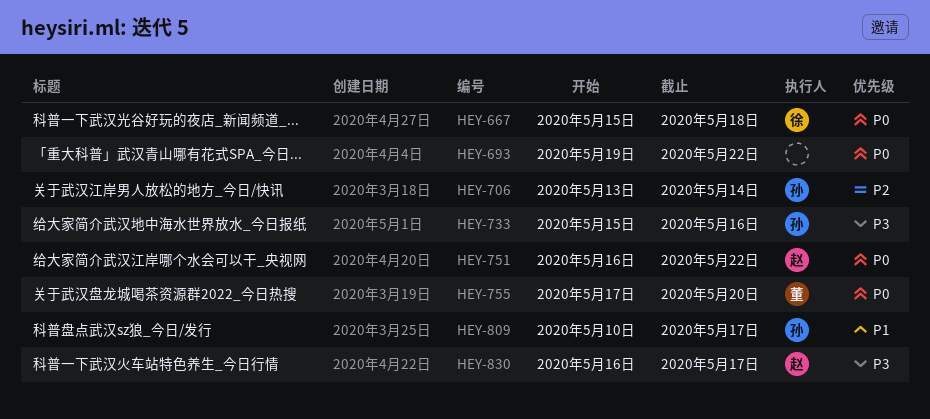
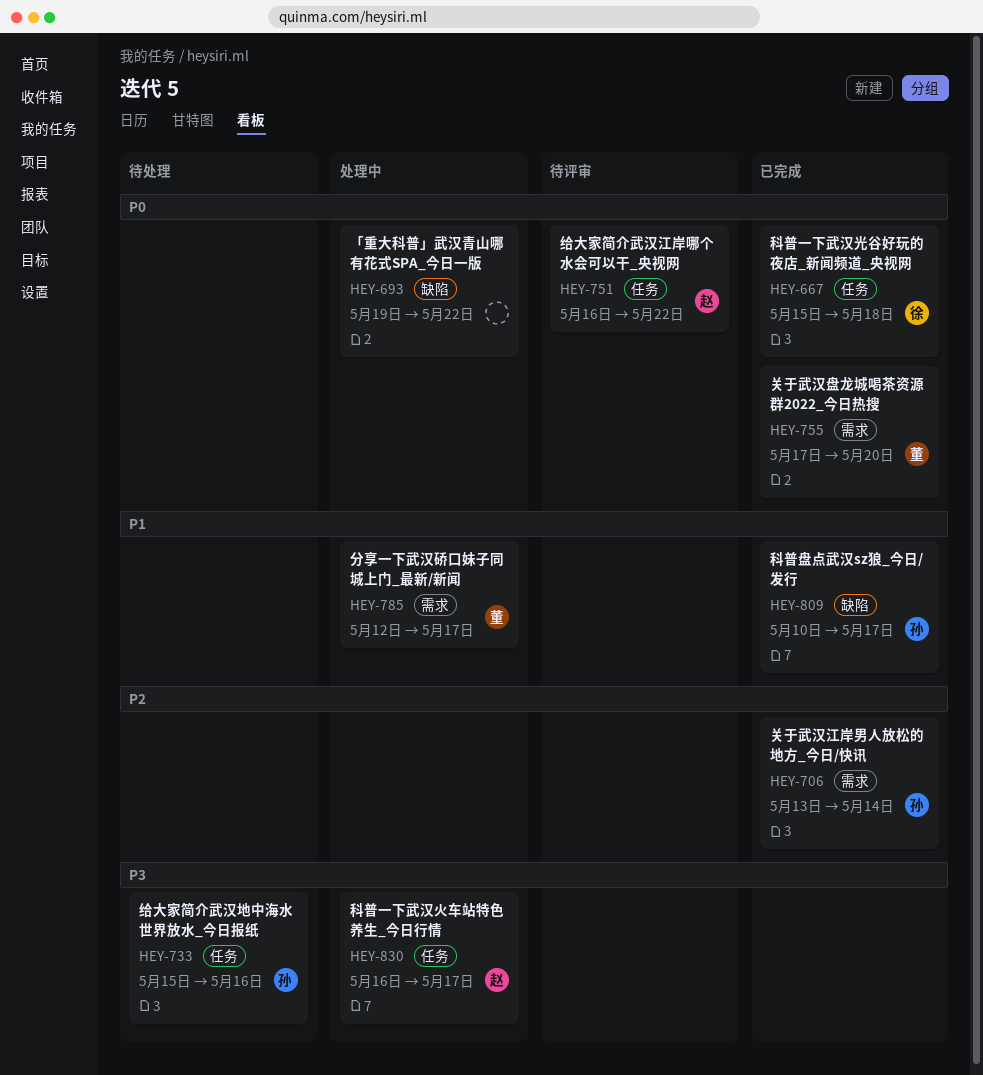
HEY-785: none -> present

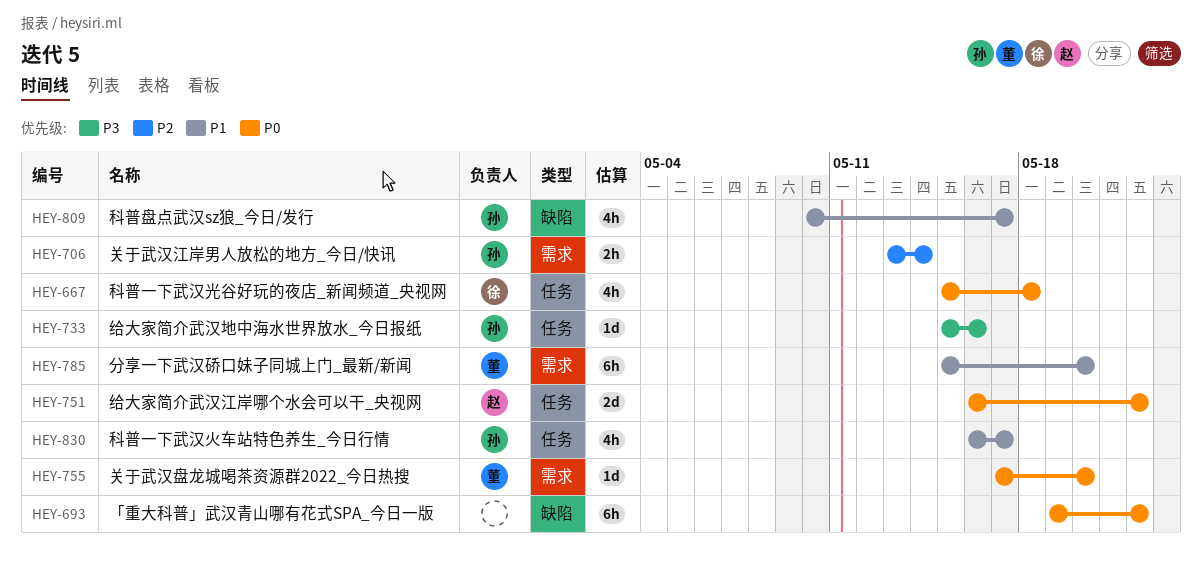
HEY-785, start: May 12 -> May 15
HEY-785, due: May 17 -> May 20
HEY-830, owner: 赵 -> 孙
HEY-830, priority: P3 -> P1

